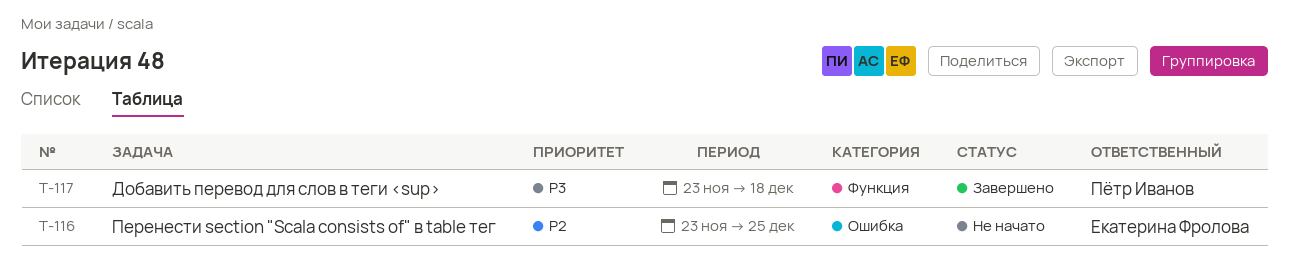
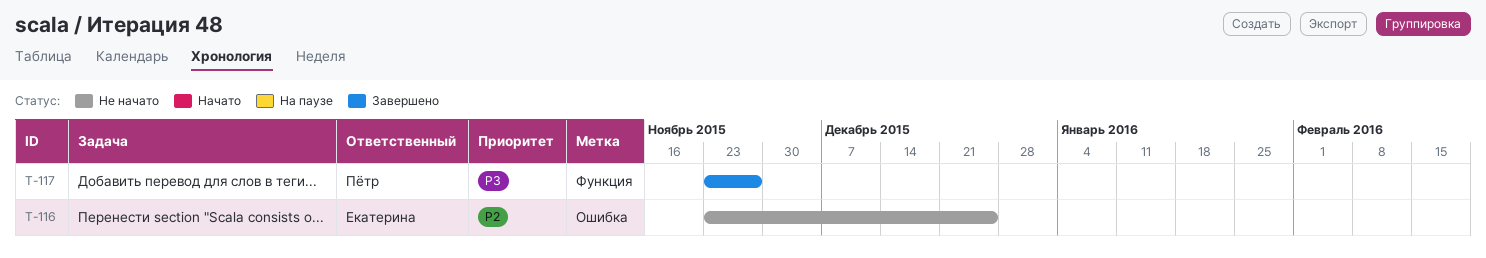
T-117, due: Dec 18 -> Nov 27

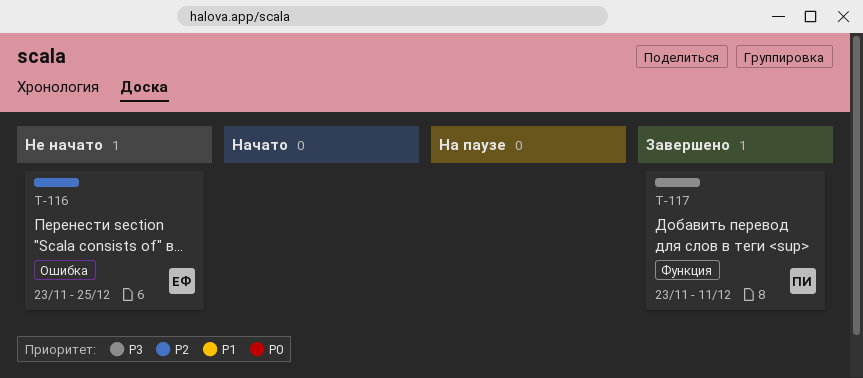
T-117, due: Nov 27 -> Dec 11

